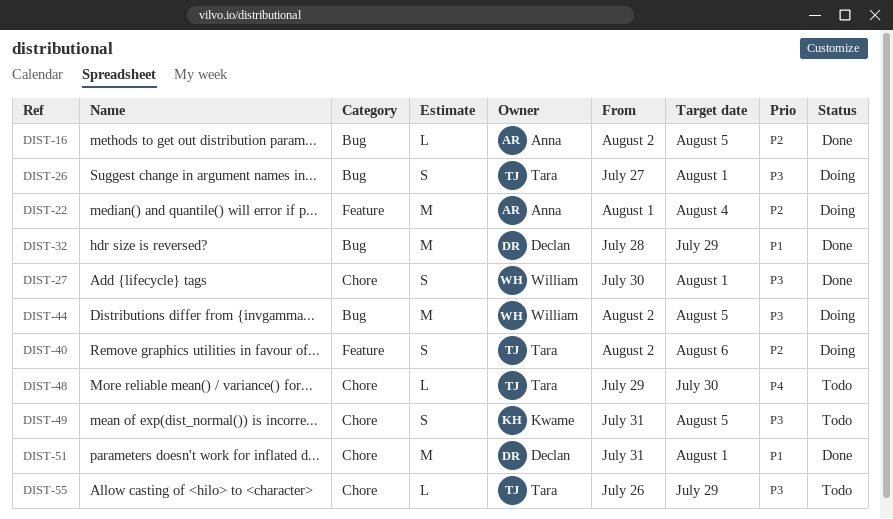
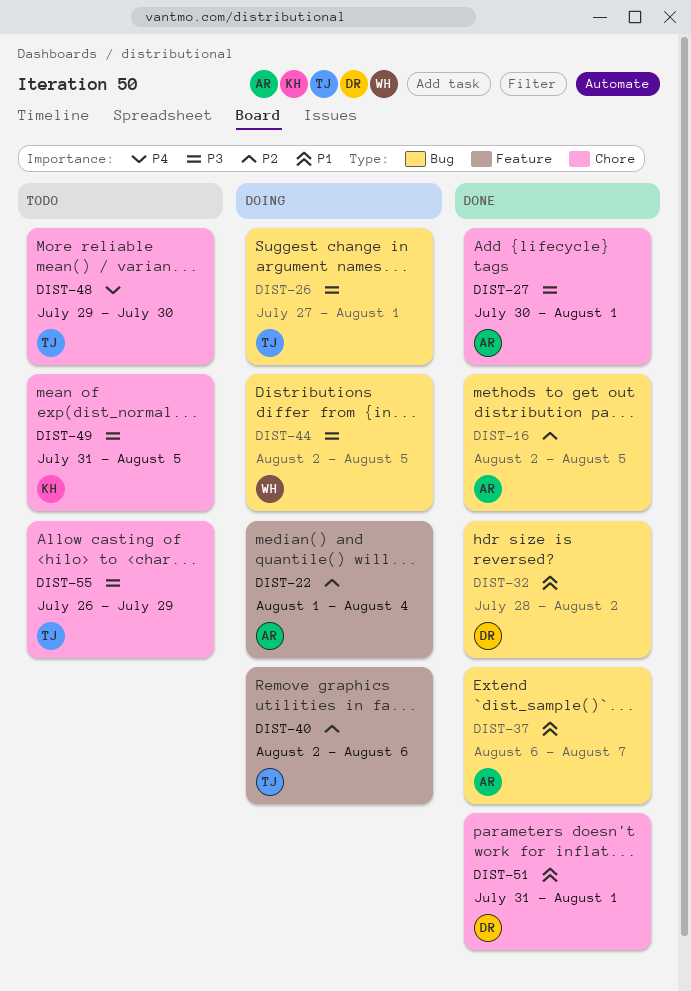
DIST-27, owner: William -> Anna
DIST-32, due: Jul 29 -> Aug 2
DIST-37: none -> present

